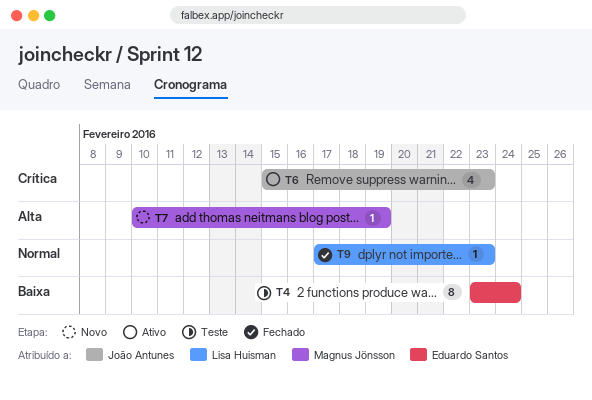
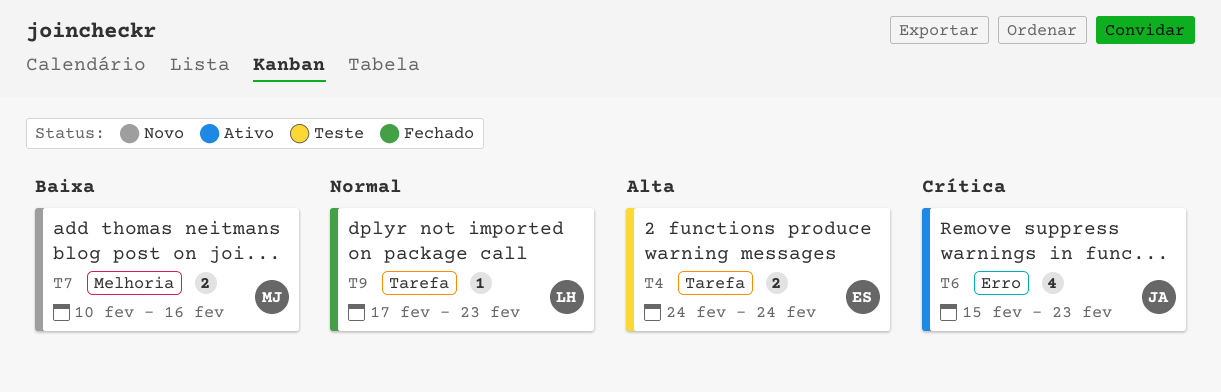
T4, priority: Baixa -> Alta
T4, estimate: 8 -> 2
T4, start: Feb 23 -> Feb 24
T7, priority: Alta -> Baixa
T7, estimate: 1 -> 2
T7, due: Feb 19 -> Feb 16

